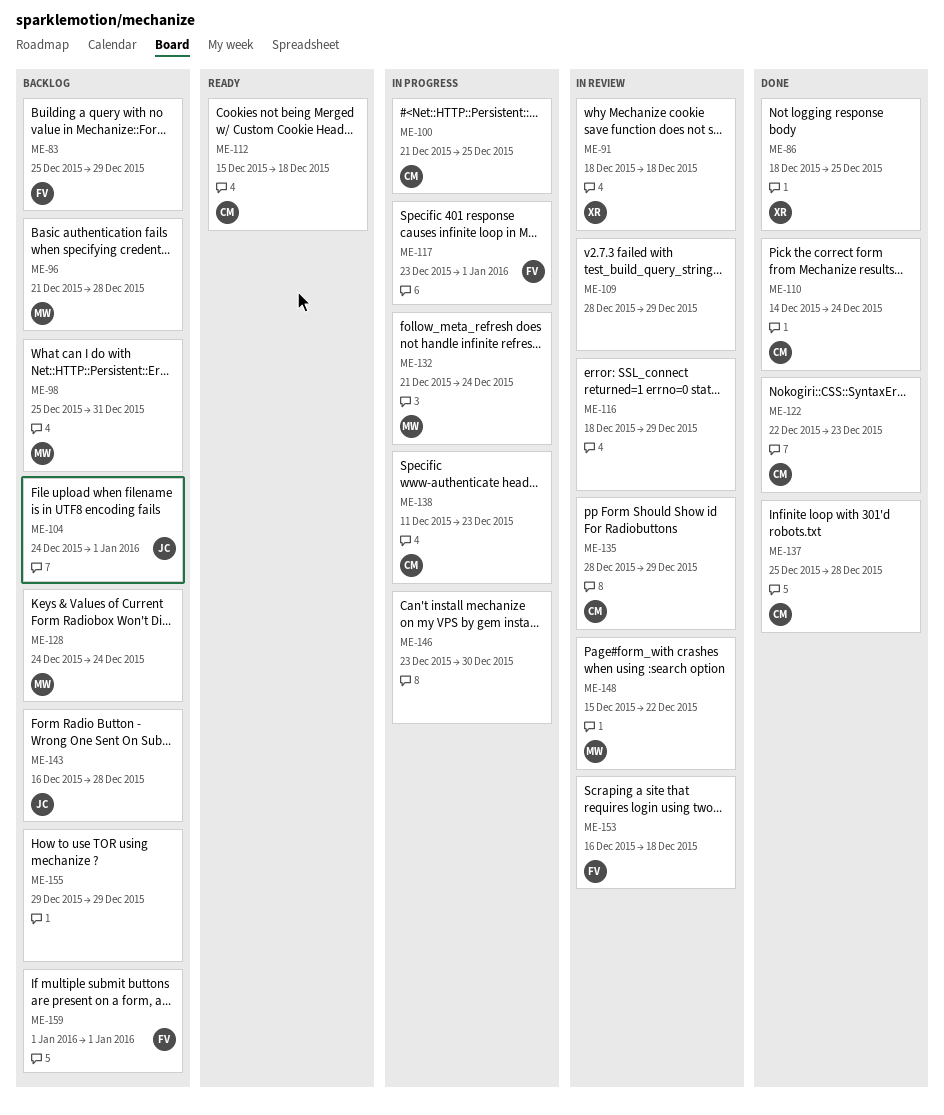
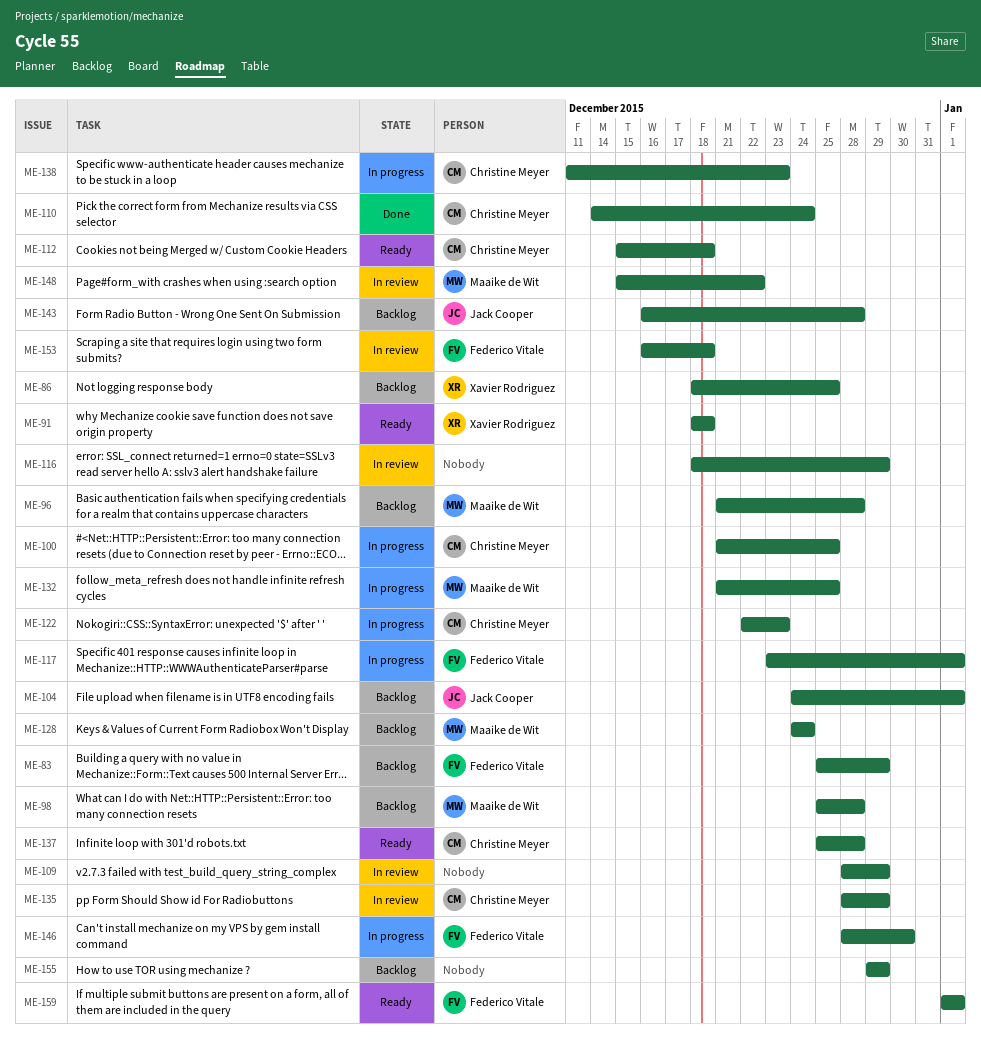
ME-86, status: Done -> Backlog
ME-91, status: In review -> Ready
ME-98, due: Dec 31 -> Dec 28
ME-122, status: Done -> In progress
ME-132, due: Dec 24 -> Dec 25
ME-137, status: Done -> Ready
ME-146, owner: none -> Federico Vitale
ME-146, start: Dec 23 -> Dec 28
ME-159, status: Backlog -> Ready

